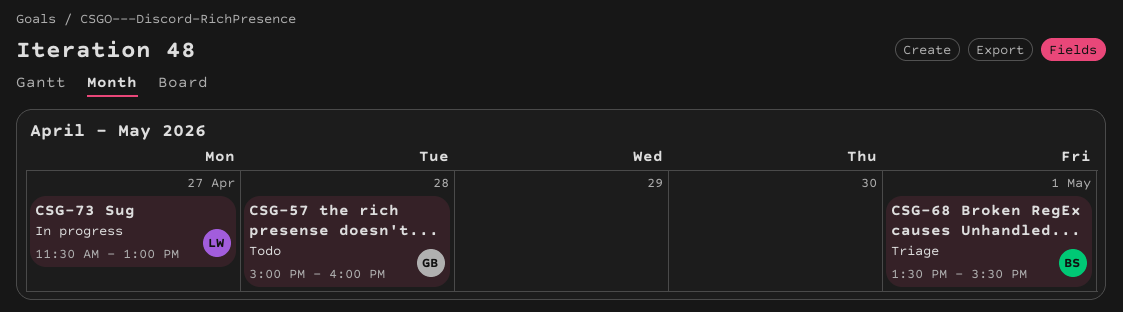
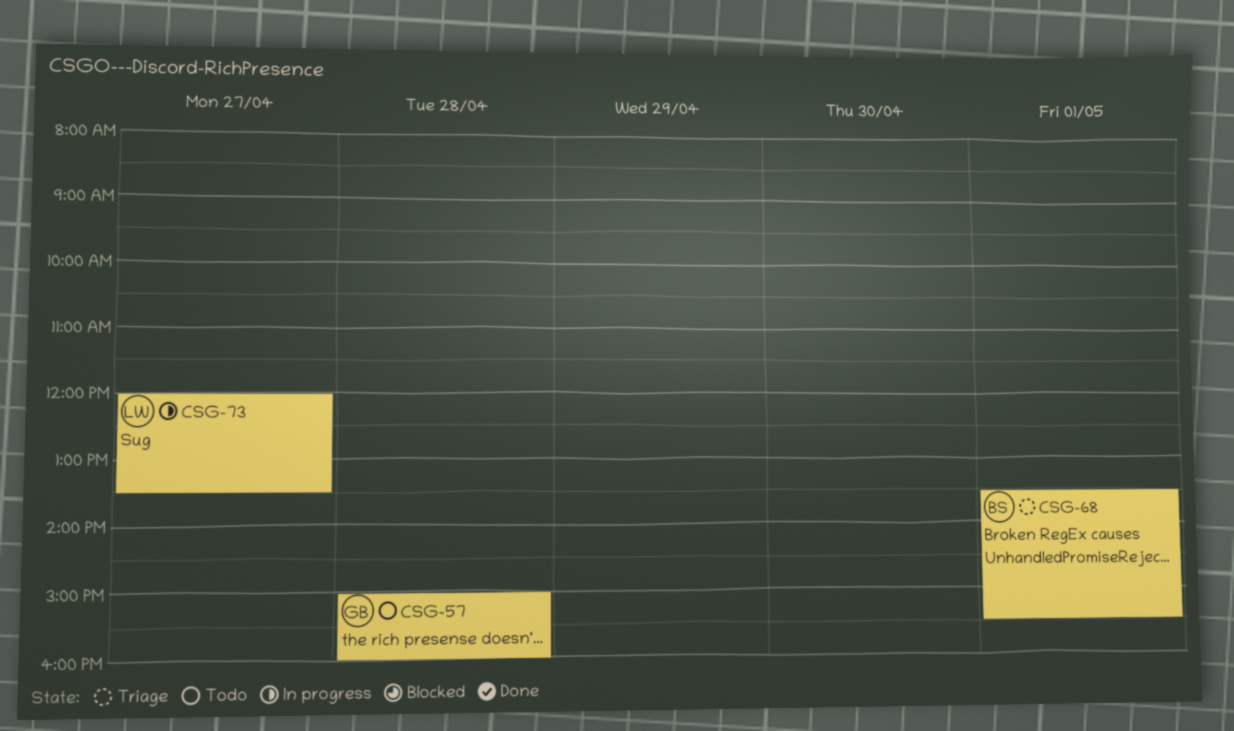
CSG-73, begins: 11:30 -> 12:00
CSG-73, ends: 13:00 -> 13:30

